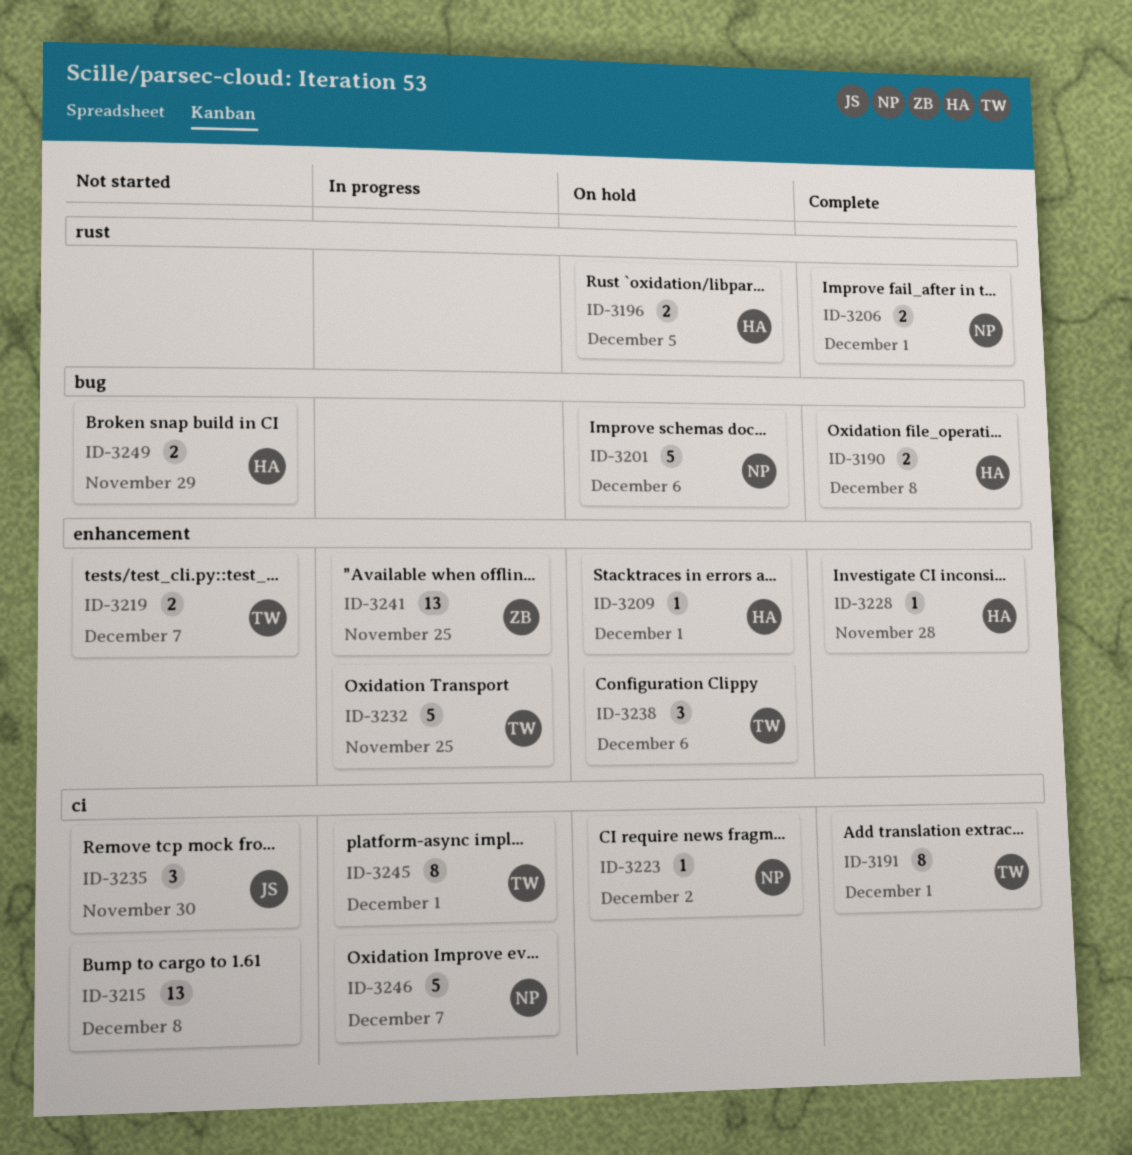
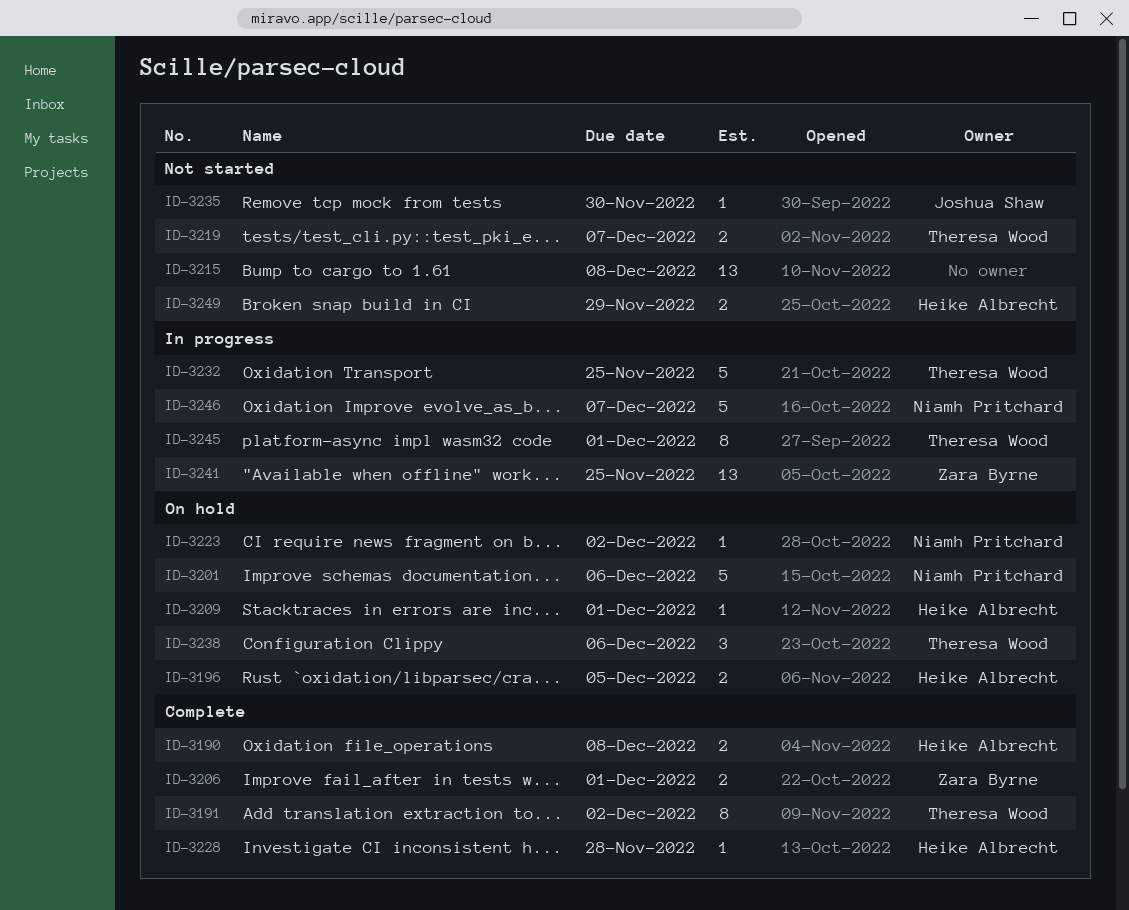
ID-3191, due: Dec 1 -> Dec 2
ID-3206, owner: Niamh Pritchard -> Zara Byrne
ID-3235, estimate: 3 -> 1

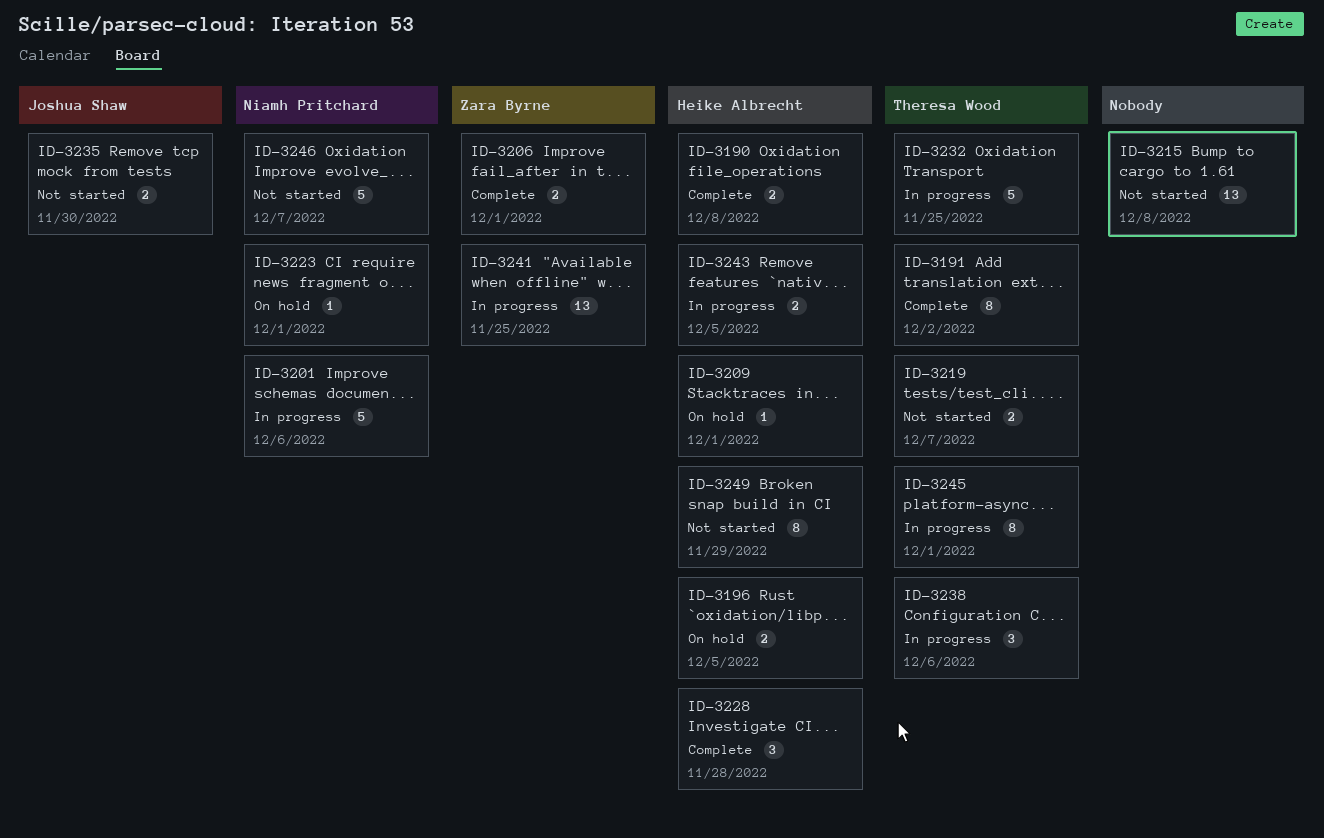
ID-3201, status: On hold -> In progress
ID-3223, due: Dec 2 -> Dec 1
ID-3228, estimate: 1 -> 3
ID-3235, estimate: 1 -> 2
ID-3238, status: On hold -> In progress
ID-3243: none -> present
ID-3246, status: In progress -> Not started
ID-3249, estimate: 2 -> 8

